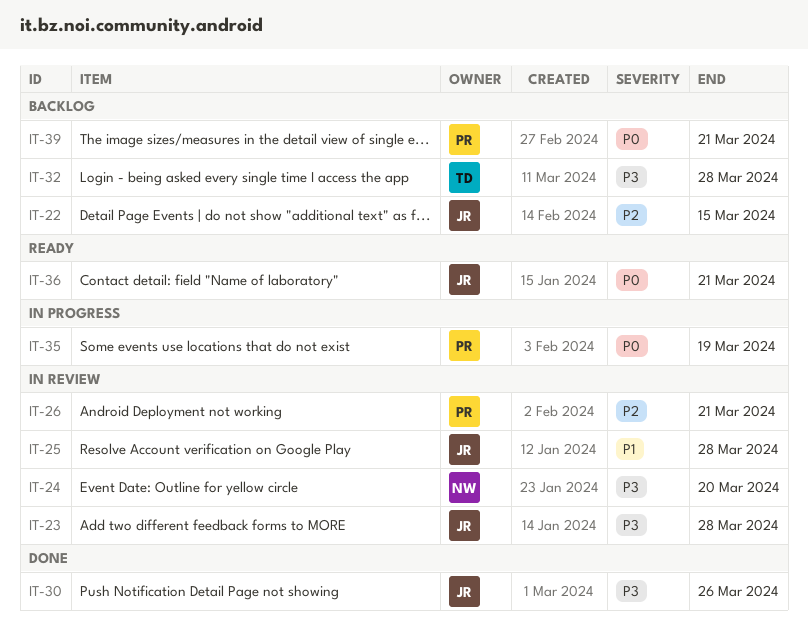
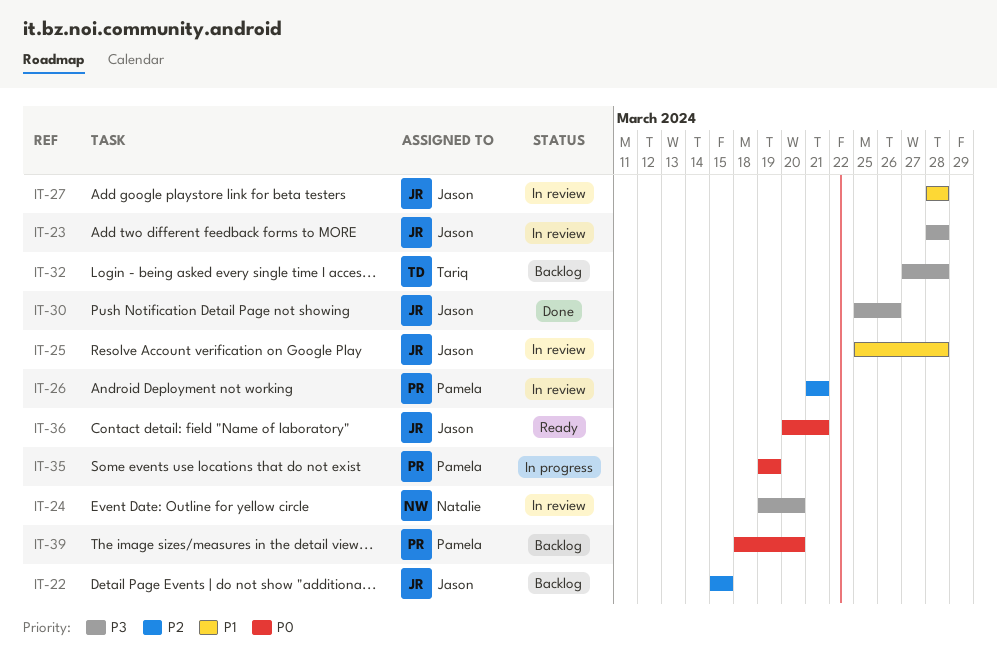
IT-27: none -> present
IT-39, due: Mar 21 -> Mar 20

